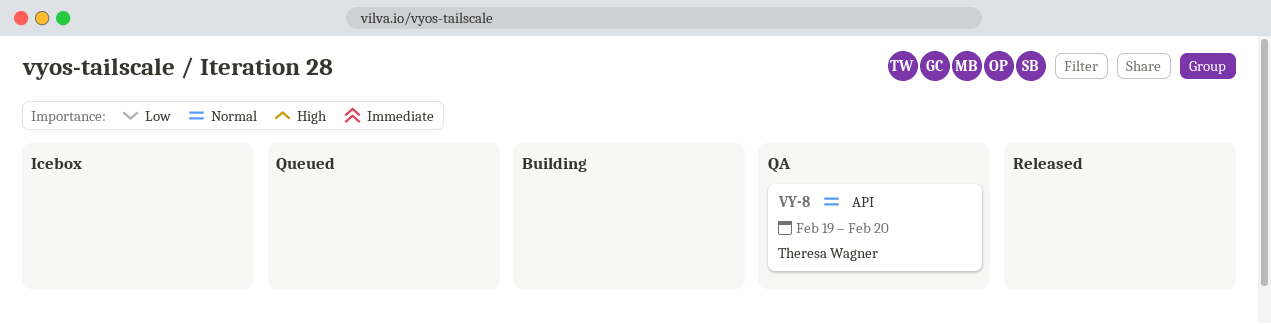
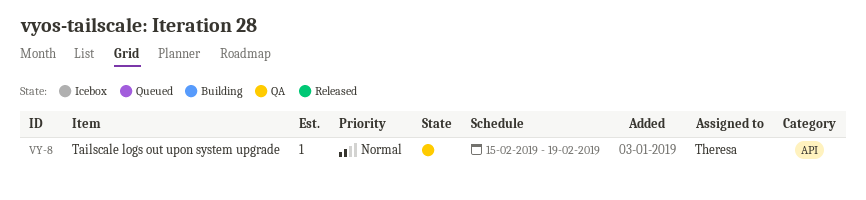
VY-8, start: Feb 19 -> Feb 15
VY-8, due: Feb 20 -> Feb 19

